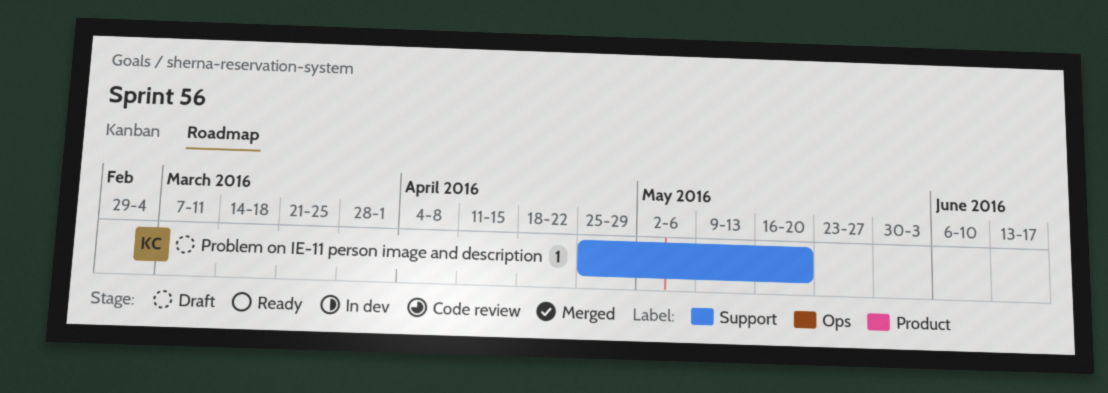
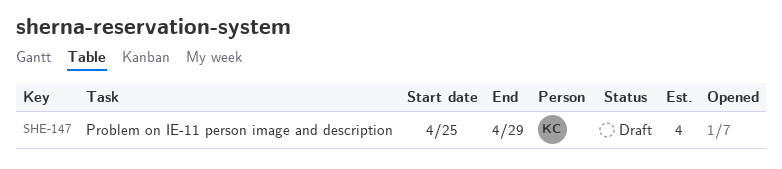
Problem on IE-11 person image and description, estimate: 1 -> 4
Problem on IE-11 person image and description, due: May 20 -> Apr 29

